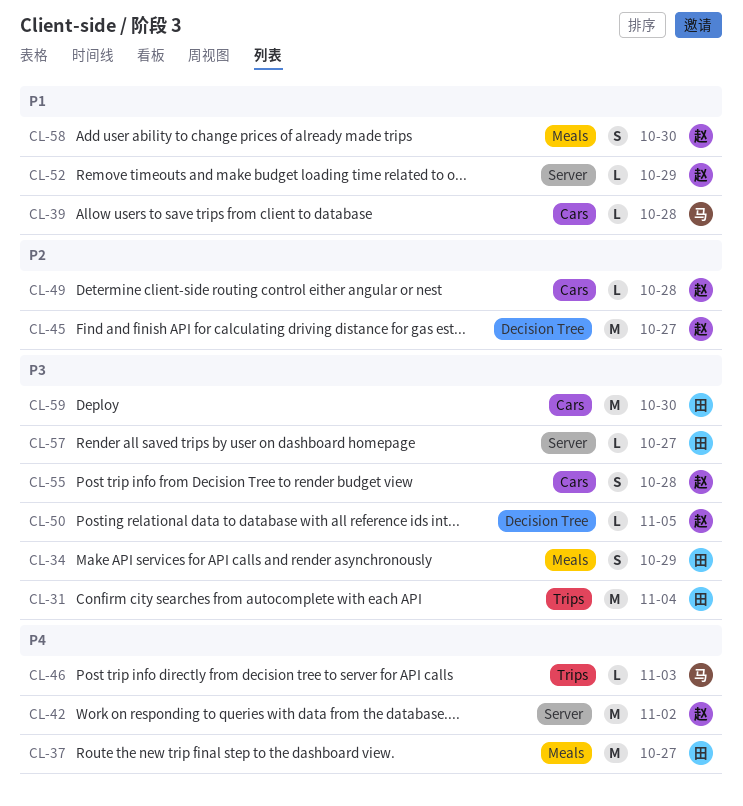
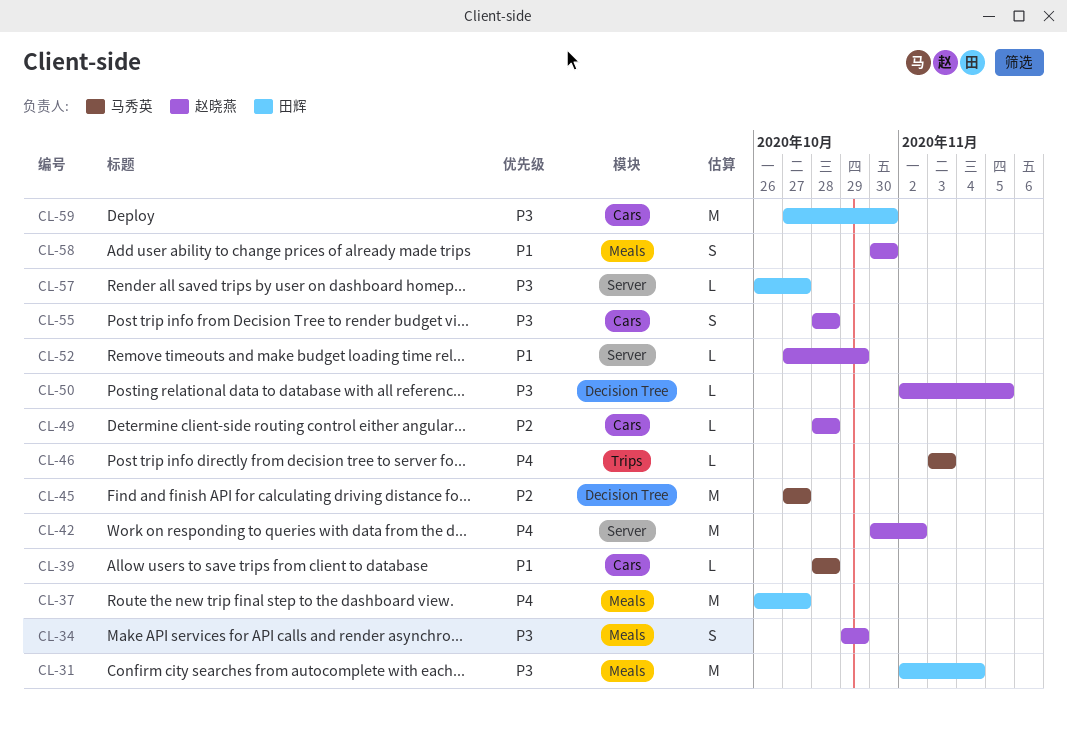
CL-31, label: Trips -> Meals
CL-34, owner: 田辉 -> 赵晓燕
CL-45, owner: 赵晓燕 -> 马秀英

